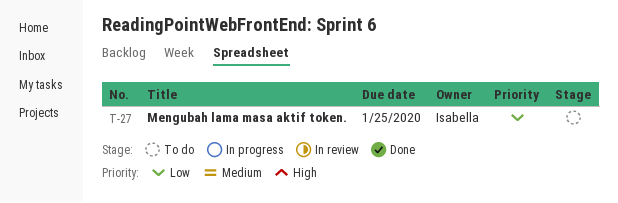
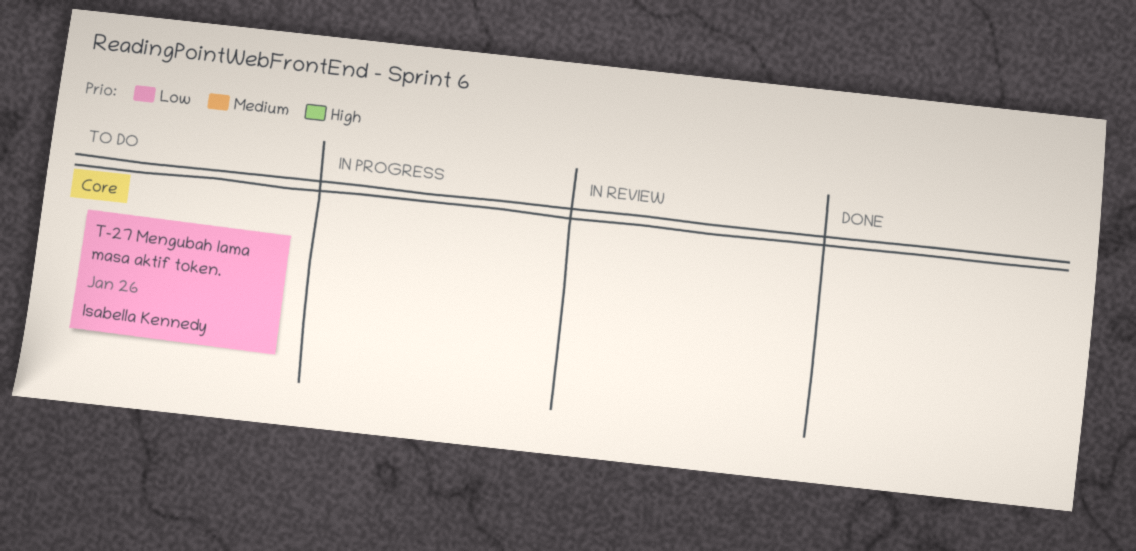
T-27, due: Jan 25 -> Jan 26

